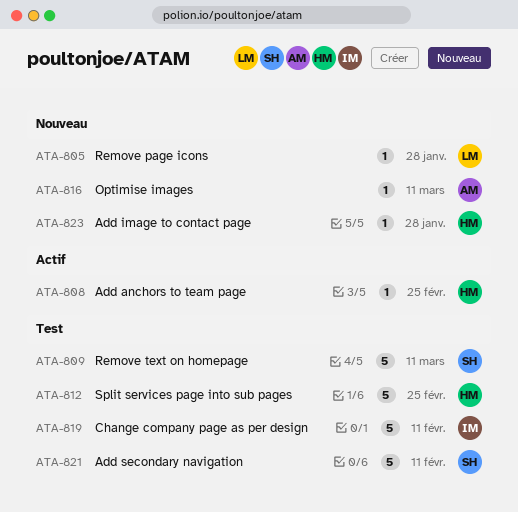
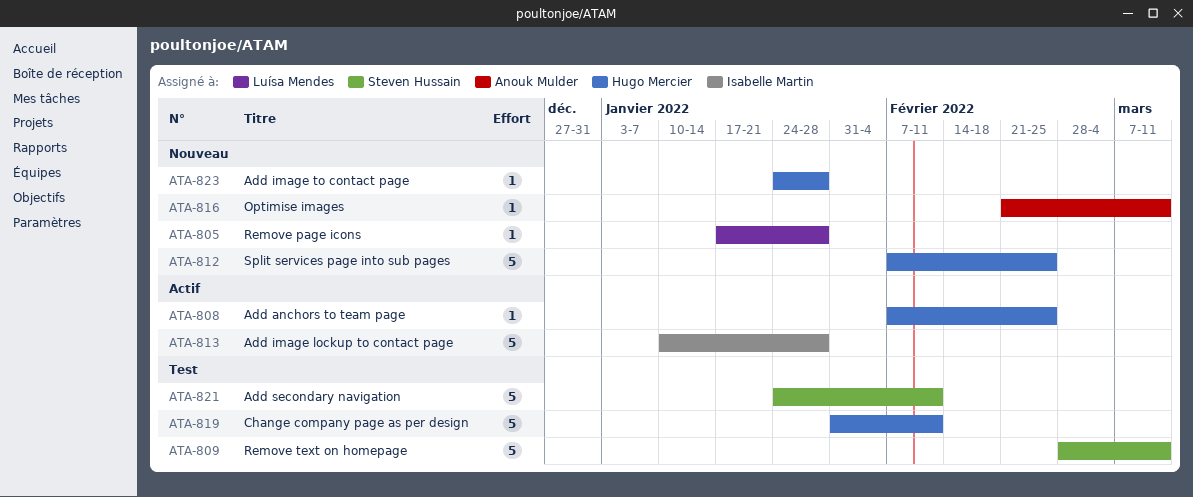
ATA-812, status: Test -> Nouveau
ATA-813: none -> present
ATA-819, owner: Isabelle Martin -> Hugo Mercier

